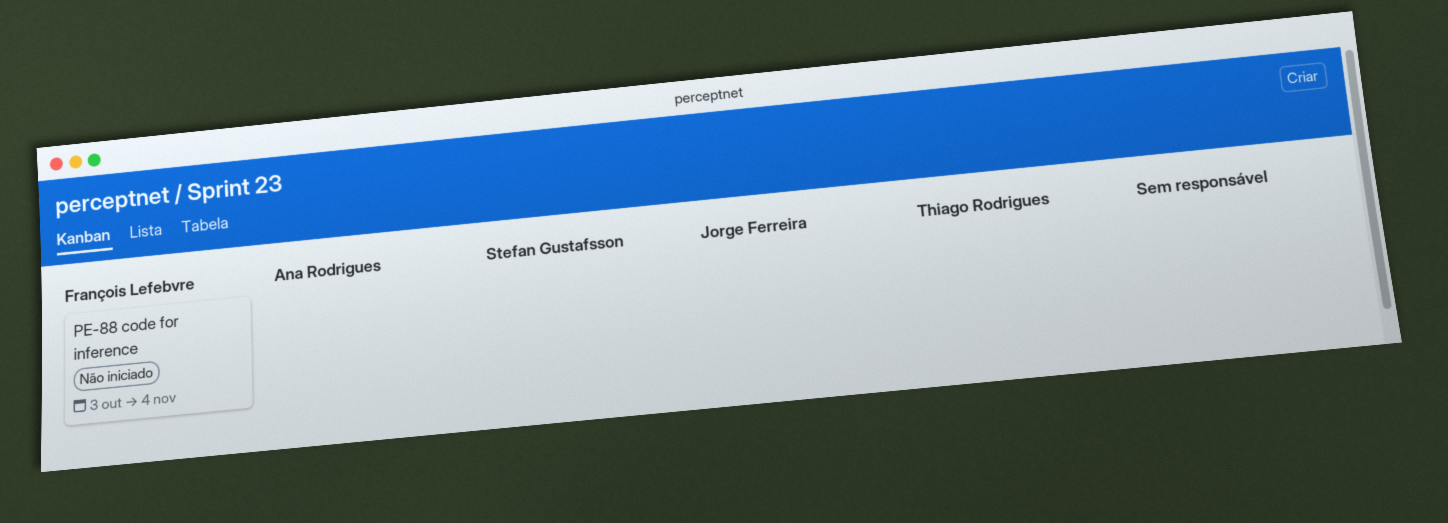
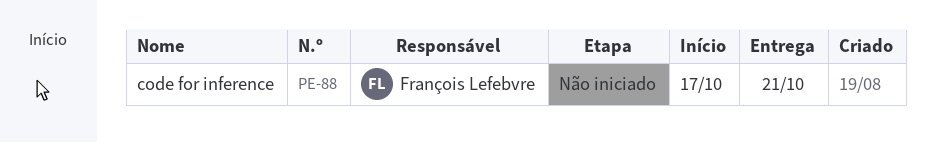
PE-88, start: Oct 3 -> Oct 17
PE-88, due: Nov 4 -> Oct 21

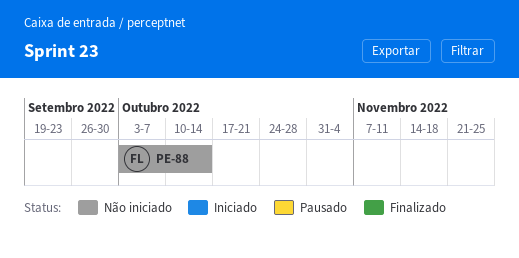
PE-88, start: Oct 17 -> Oct 3
PE-88, due: Oct 21 -> Oct 14

